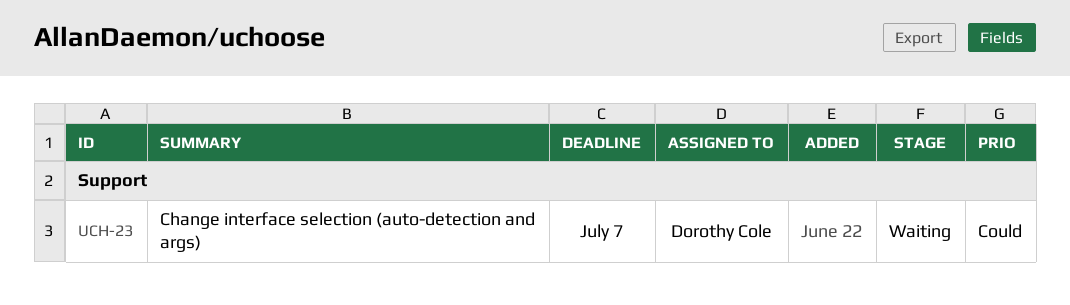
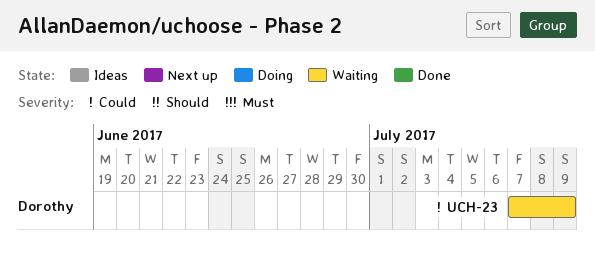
UCH-23, due: Jul 7 -> Jul 9

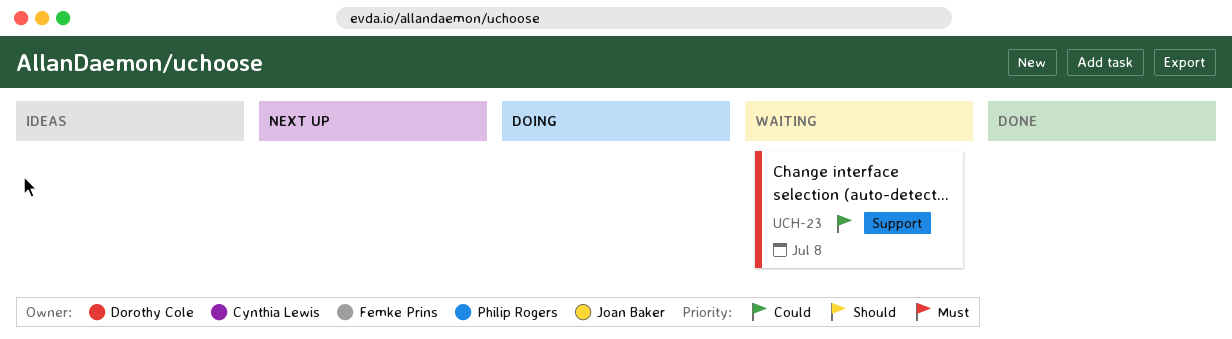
UCH-23, due: Jul 9 -> Jul 8

